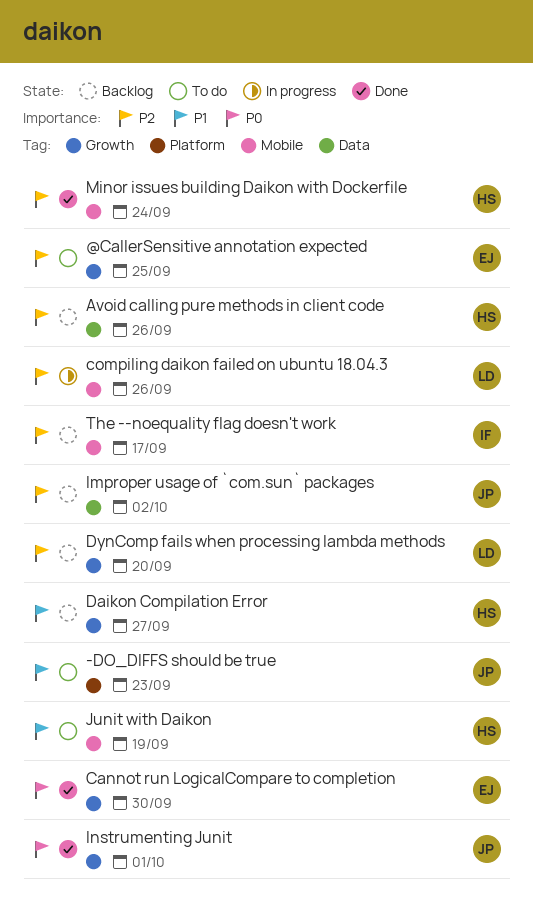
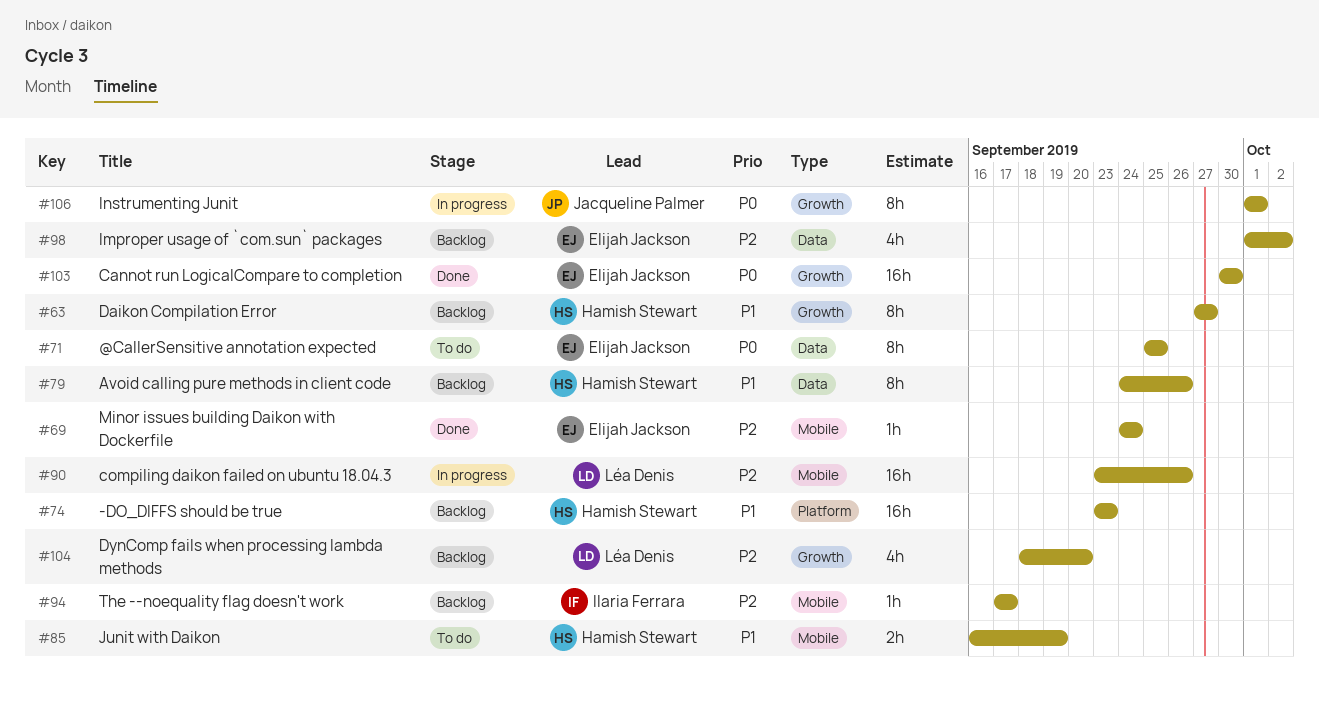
-DO_DIFFS should be true, status: To do -> Backlog
-DO_DIFFS should be true, owner: Jacqueline Palmer -> Hamish Stewart
@CallerSensitive annotation expected, priority: P2 -> P0
@CallerSensitive annotation expected, label: Growth -> Data
Avoid calling pure methods in client code, priority: P2 -> P1
Improper usage of `com.sun` packages, owner: Jacqueline Palmer -> Elijah Jackson
Instrumenting Junit, status: Done -> In progress
Minor issues building Daikon with Dockerfile, owner: Hamish Stewart -> Elijah Jackson

